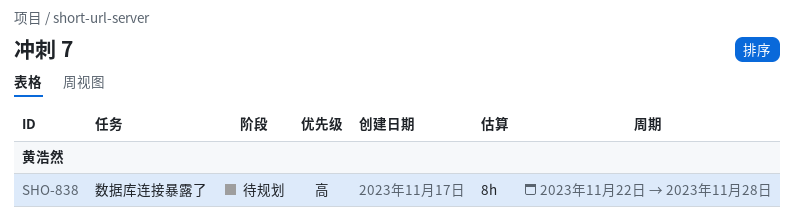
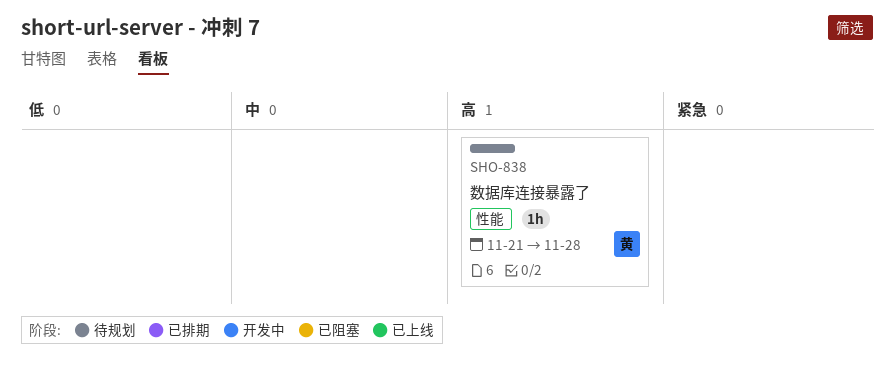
SHO-838, estimate: 8h -> 1h
SHO-838, start: Nov 22 -> Nov 21

